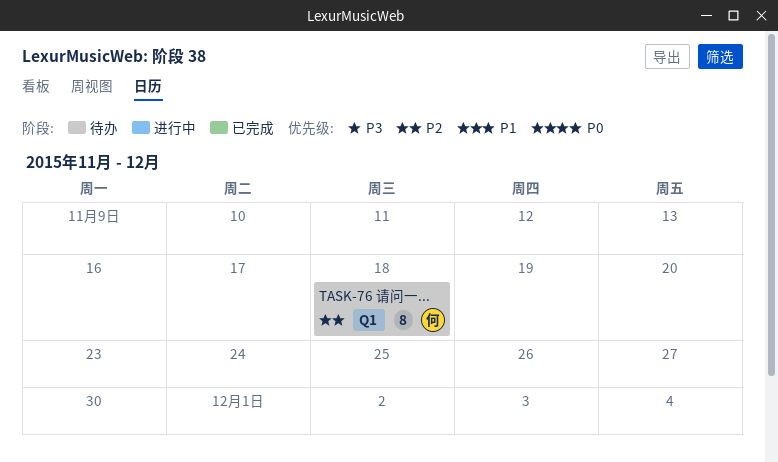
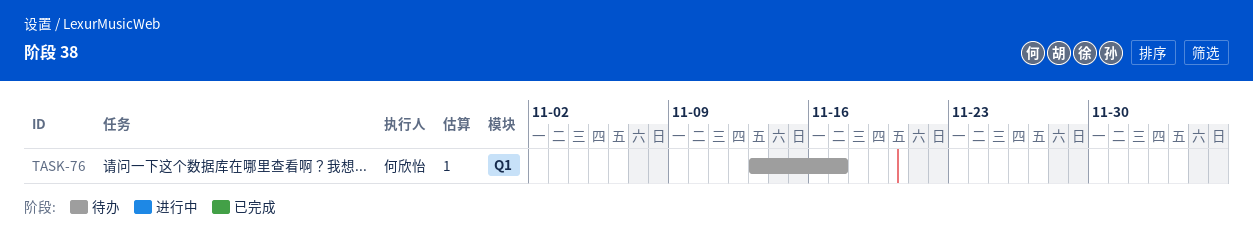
TASK-76, estimate: 8 -> 1
TASK-76, due: Nov 18 -> Nov 17

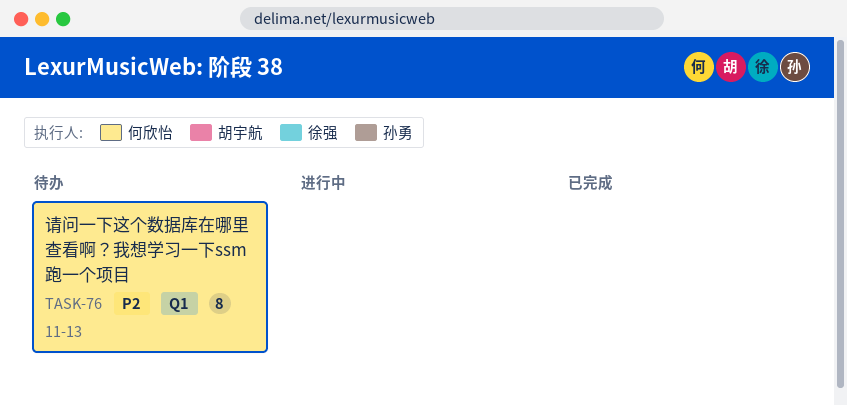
TASK-76, estimate: 1 -> 8
TASK-76, due: Nov 17 -> Nov 13

